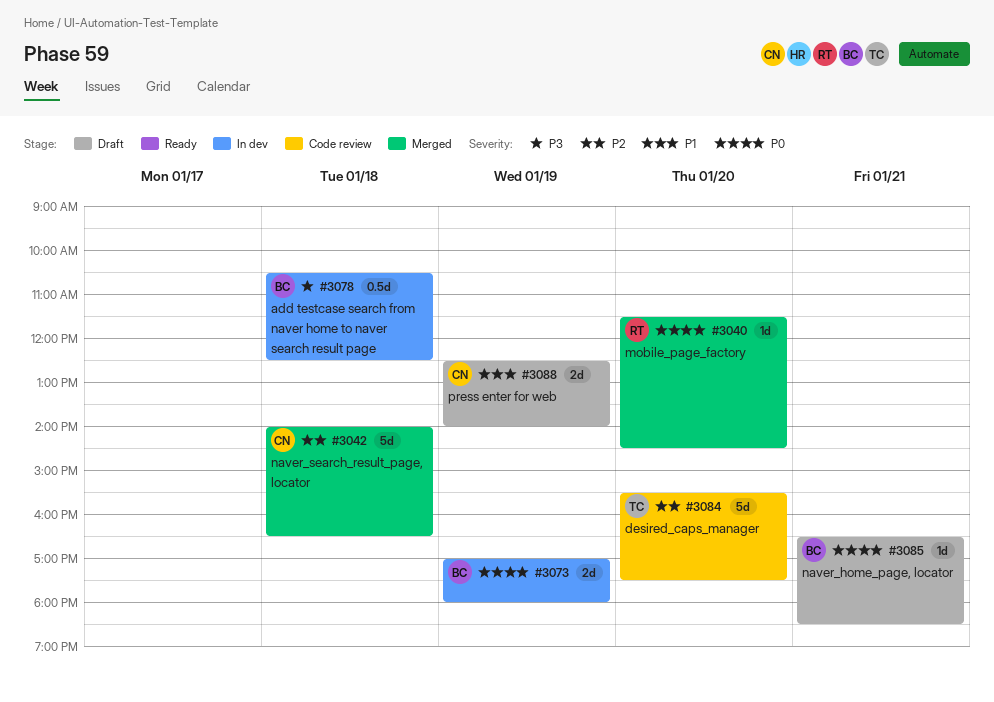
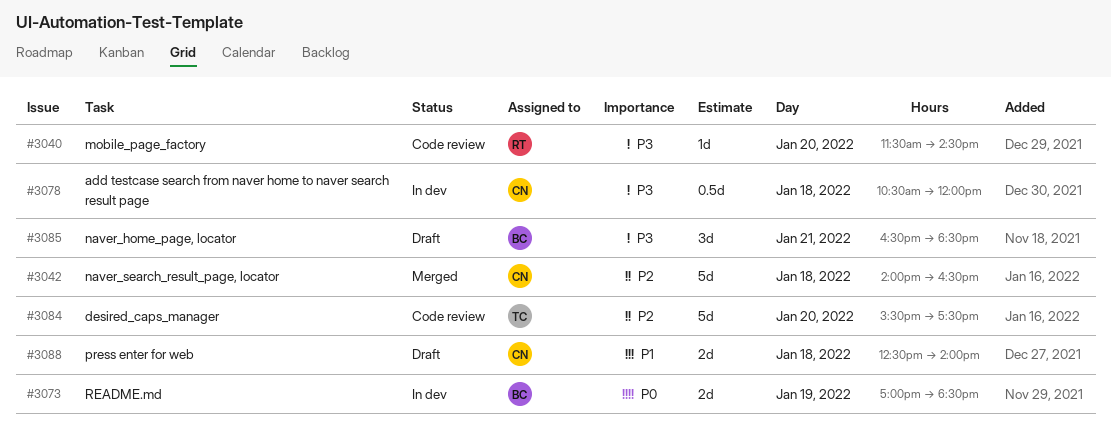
#3040, status: Merged -> Code review
#3040, priority: P0 -> P3
#3073, ends: 18:00 -> 18:30
#3078, owner: BC -> CN
#3078, ends: 12:30 -> 12:00
#3085, priority: P0 -> P3
#3085, estimate: 1d -> 3d
#3088, day: Jan 19 -> Jan 18

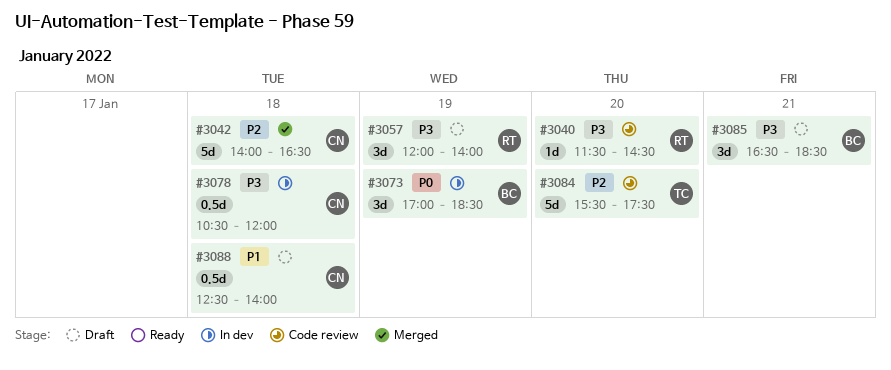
#3057: none -> present
#3073, estimate: 2d -> 3d
#3088, estimate: 2d -> 0.5d

